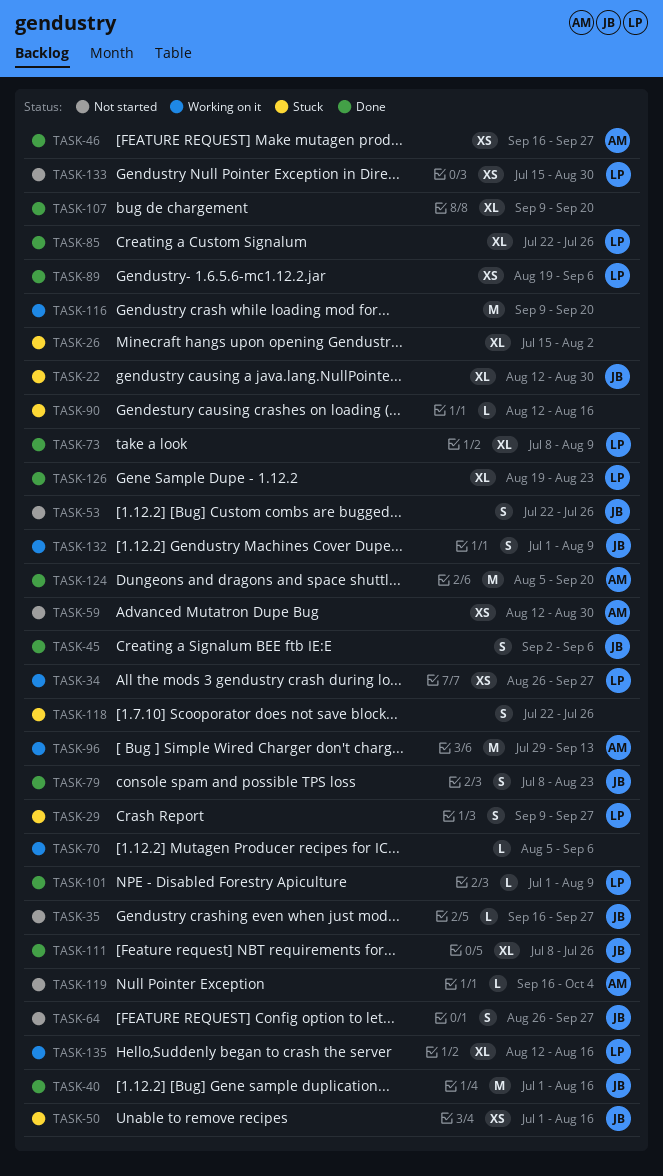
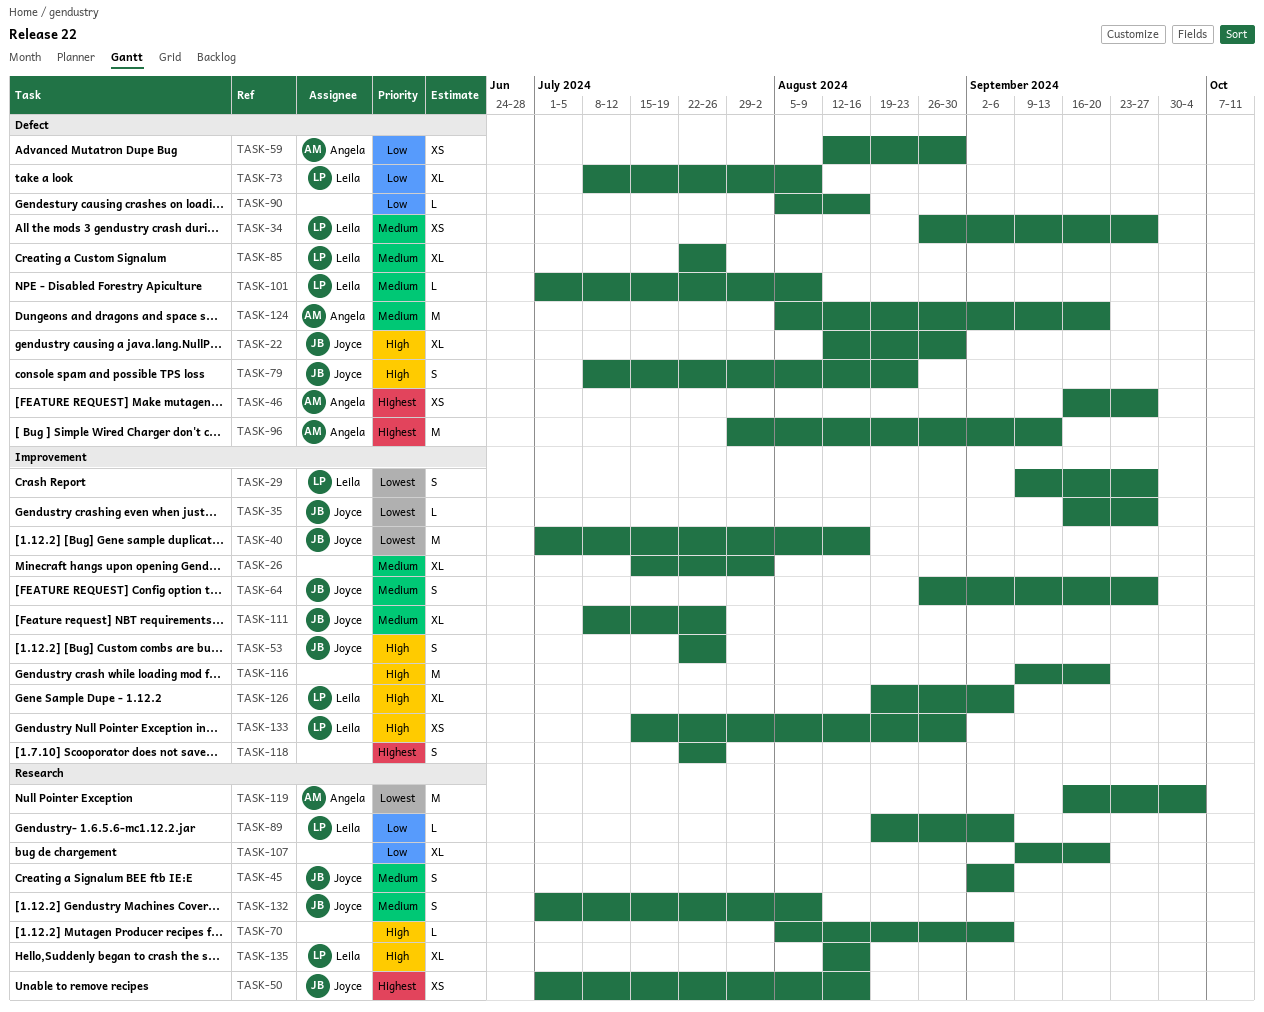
TASK-89, estimate: XS -> L
TASK-90, start: Aug 12 -> Aug 5
TASK-119, estimate: L -> M
TASK-126, due: Aug 23 -> Sep 6

